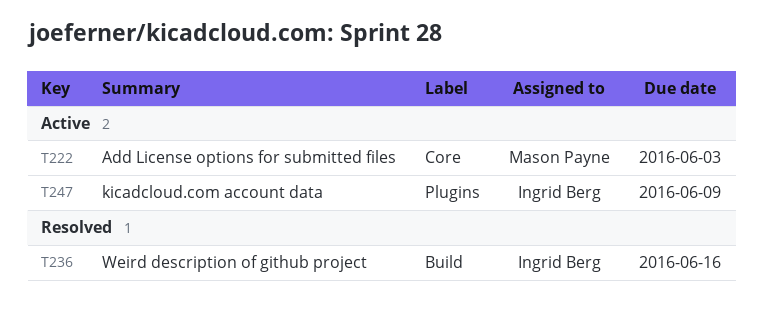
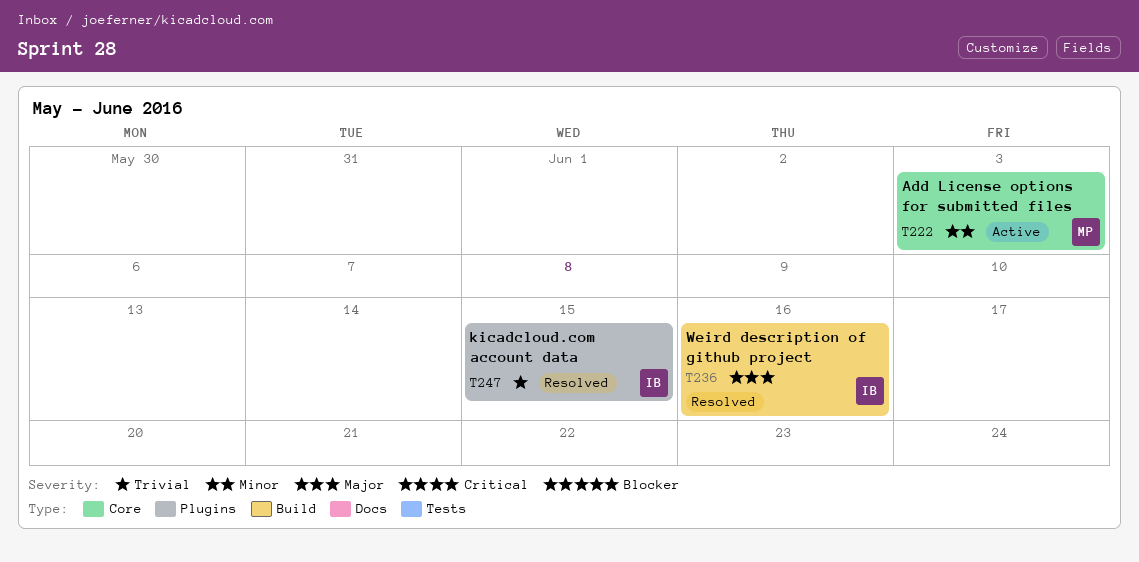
T247, status: Active -> Resolved
T247, due: Jun 9 -> Jun 15

